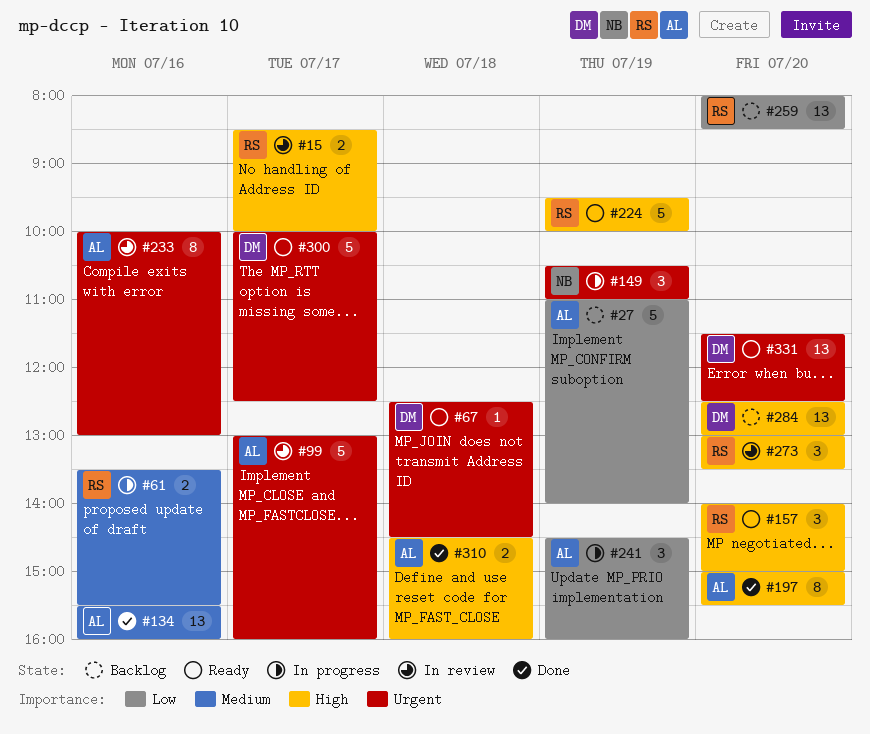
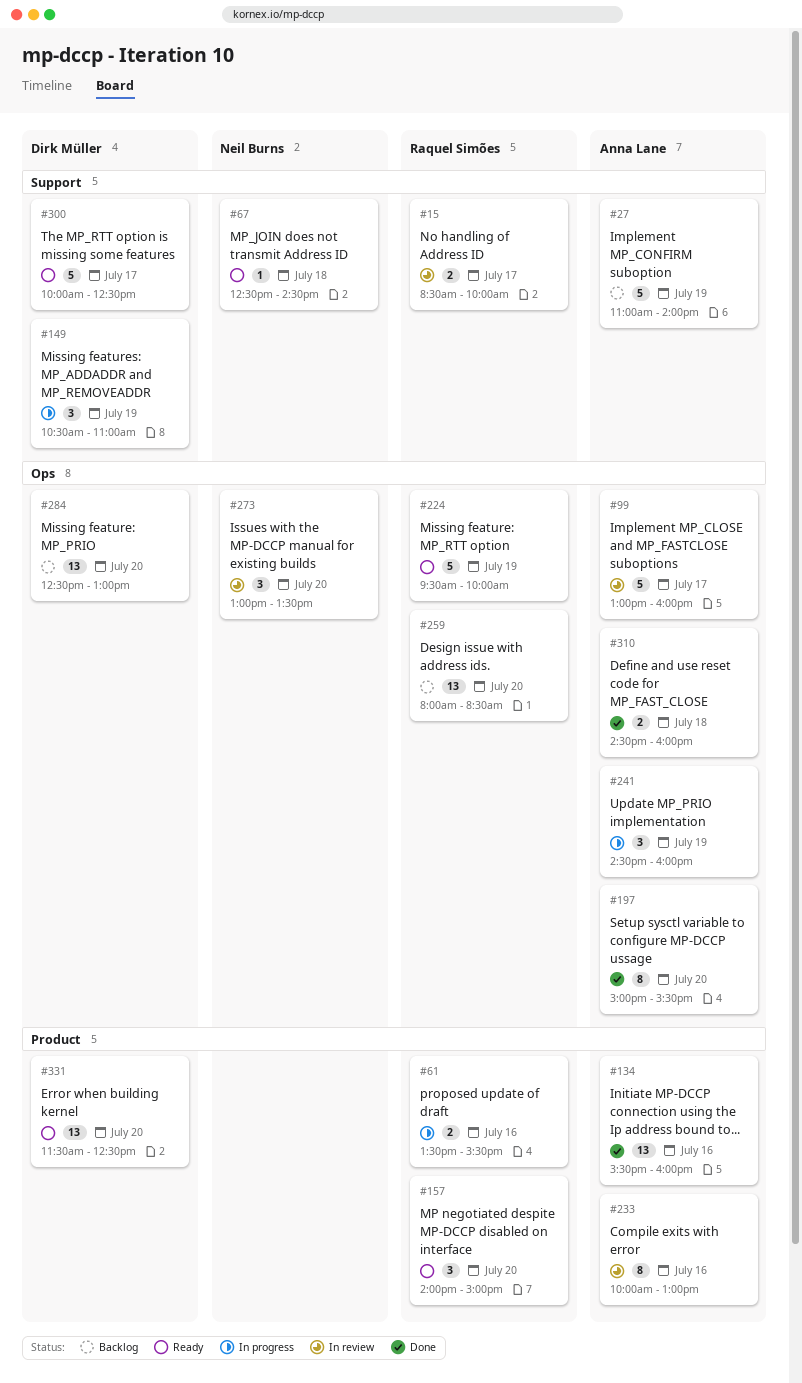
#67, owner: Dirk Müller -> Neil Burns
#149, owner: Neil Burns -> Dirk Müller
#273, owner: Raquel Simões -> Neil Burns

